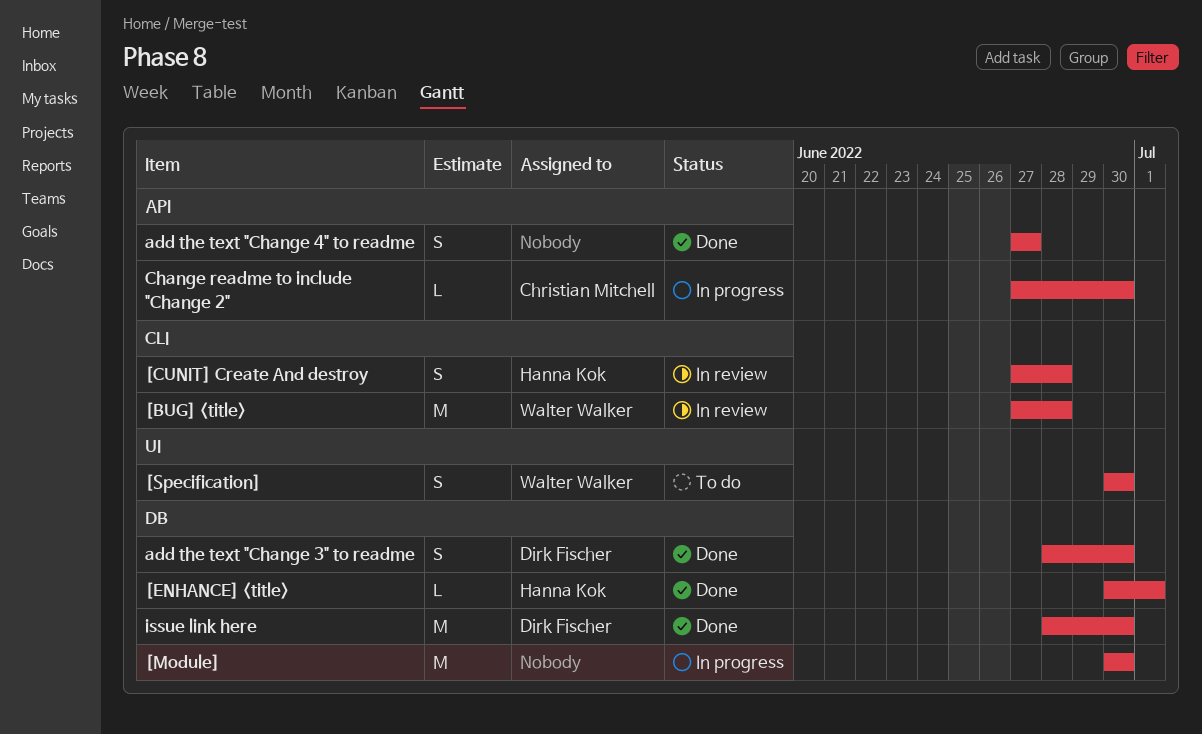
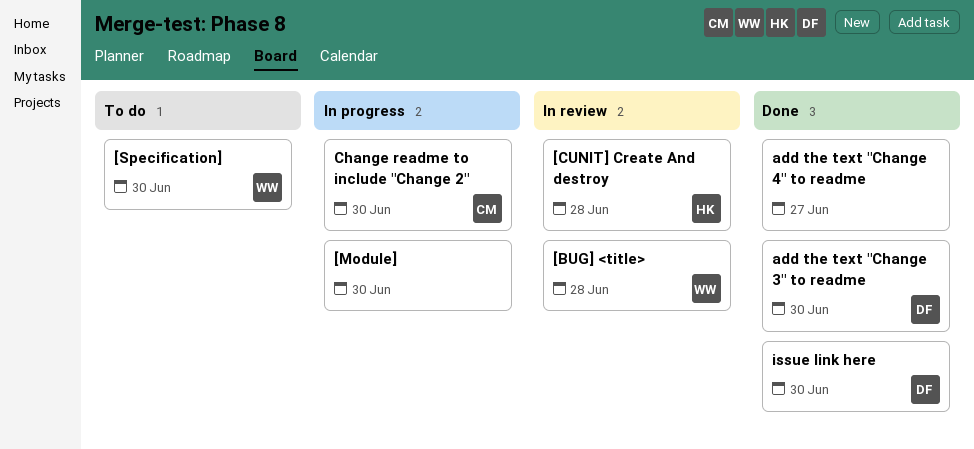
[ENHANCE] <title>: present -> none

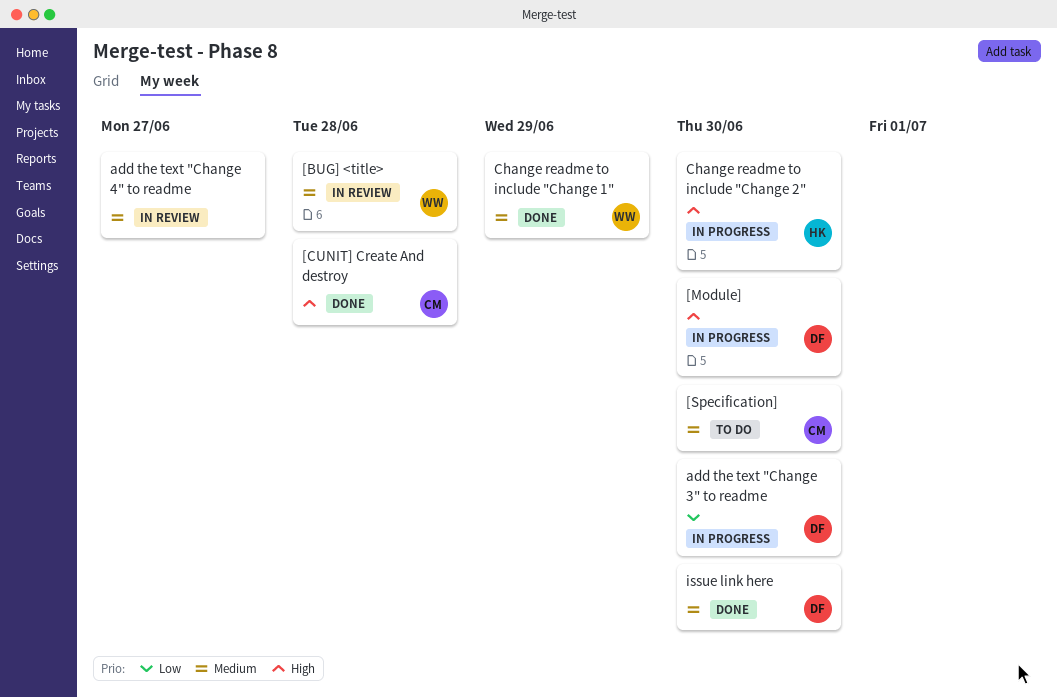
[CUNIT] Create And destroy, status: In review -> Done
[CUNIT] Create And destroy, owner: HK -> CM
[Module], owner: none -> DF
[Specification], owner: WW -> CM
add the text "Change 3" to readme, status: Done -> In progress
add the text "Change 4" to readme, status: Done -> In review
Change readme to include "Change 1": none -> present
Change readme to include "Change 2", owner: CM -> HK

